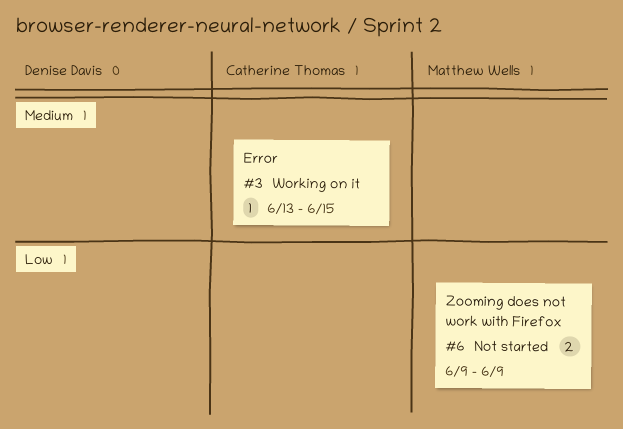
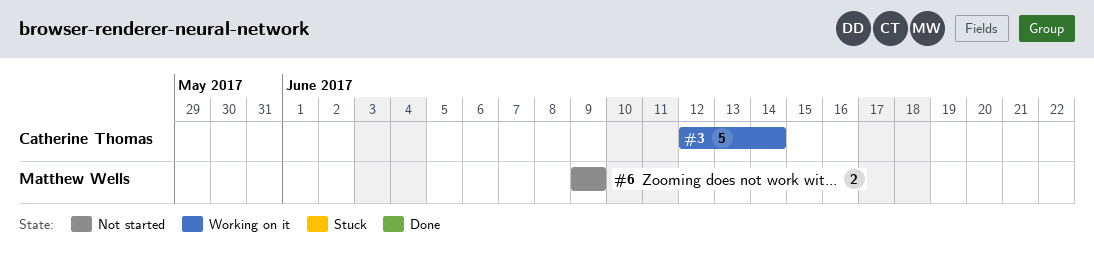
#3, estimate: 1 -> 5
#3, start: Jun 13 -> Jun 12
#3, due: Jun 15 -> Jun 14

